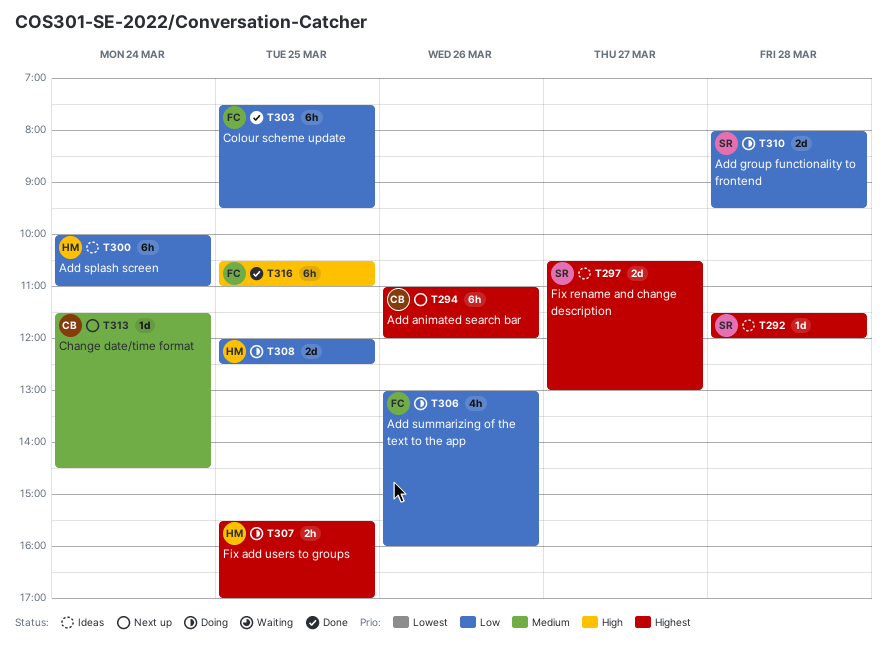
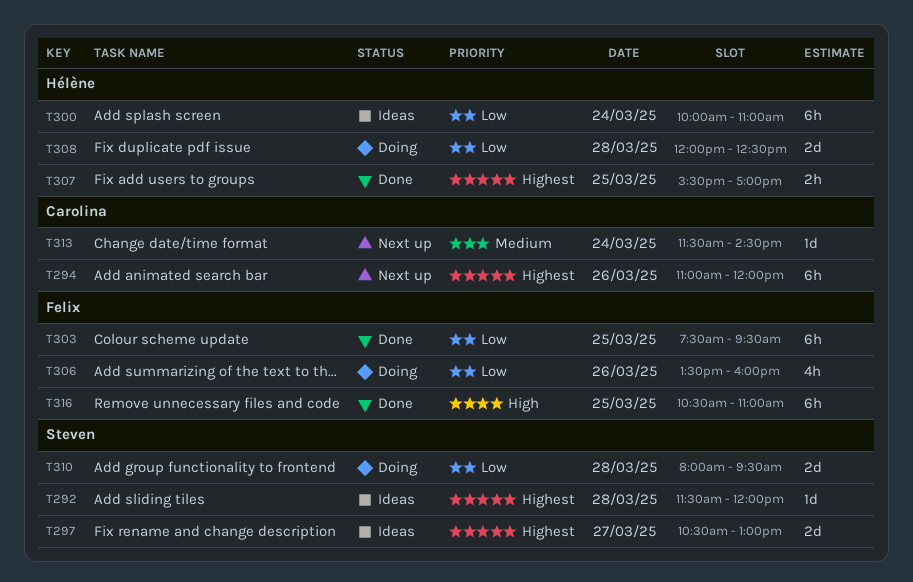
T306, begins: 13:00 -> 13:30
T307, status: Doing -> Done
T308, day: Mar 25 -> Mar 28

